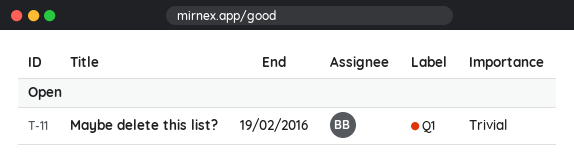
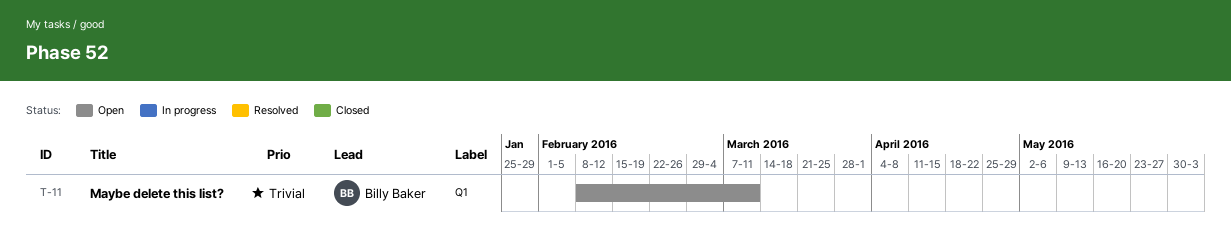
T-11, due: Feb 19 -> Mar 11

